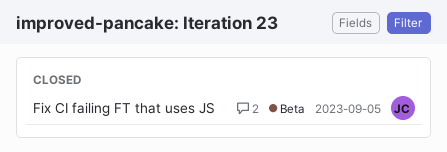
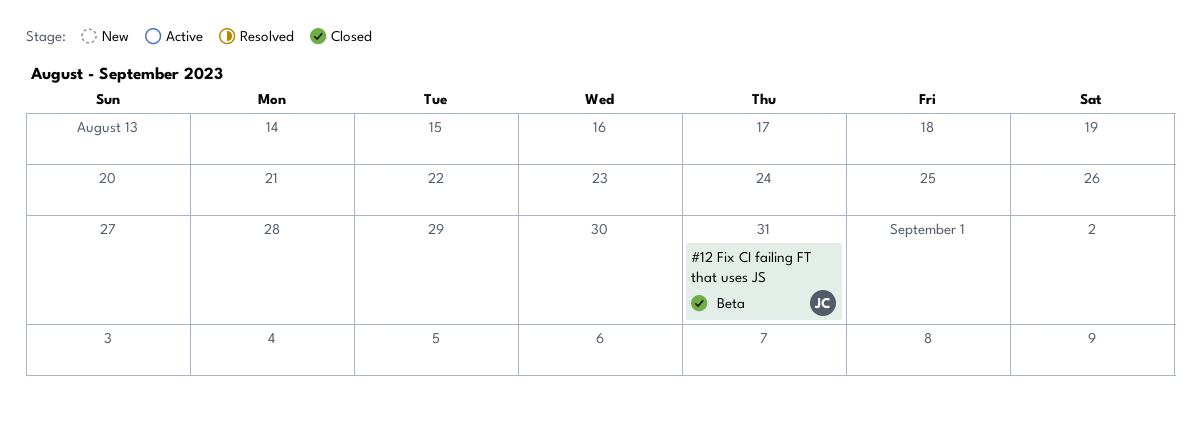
Fix CI failing FT that uses JS, due: Sep 5 -> Aug 31

